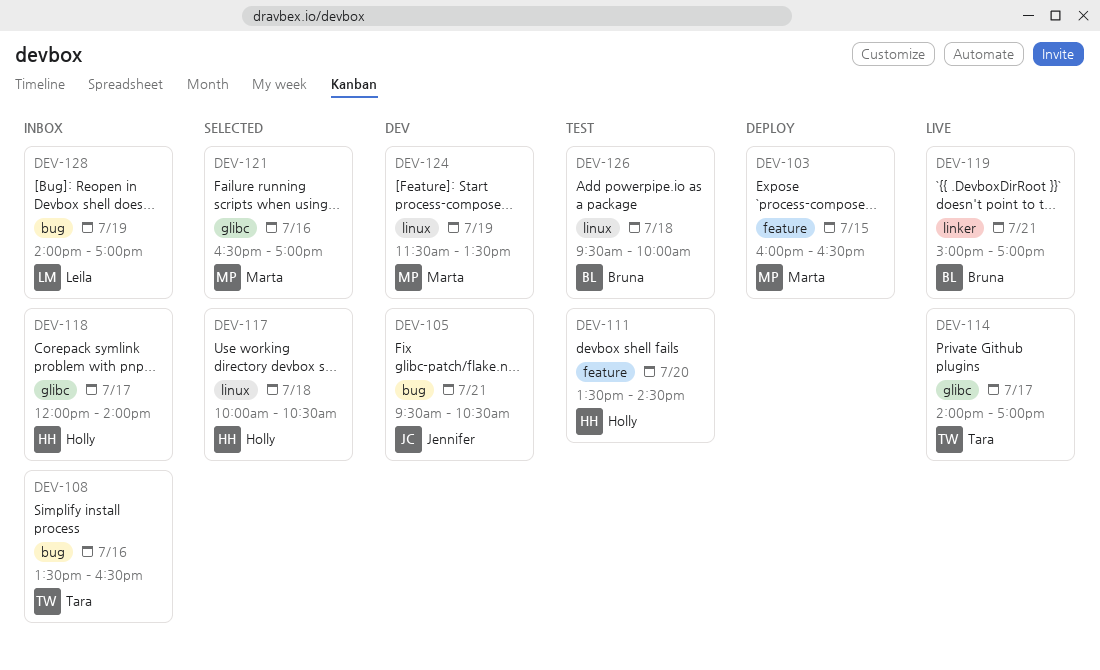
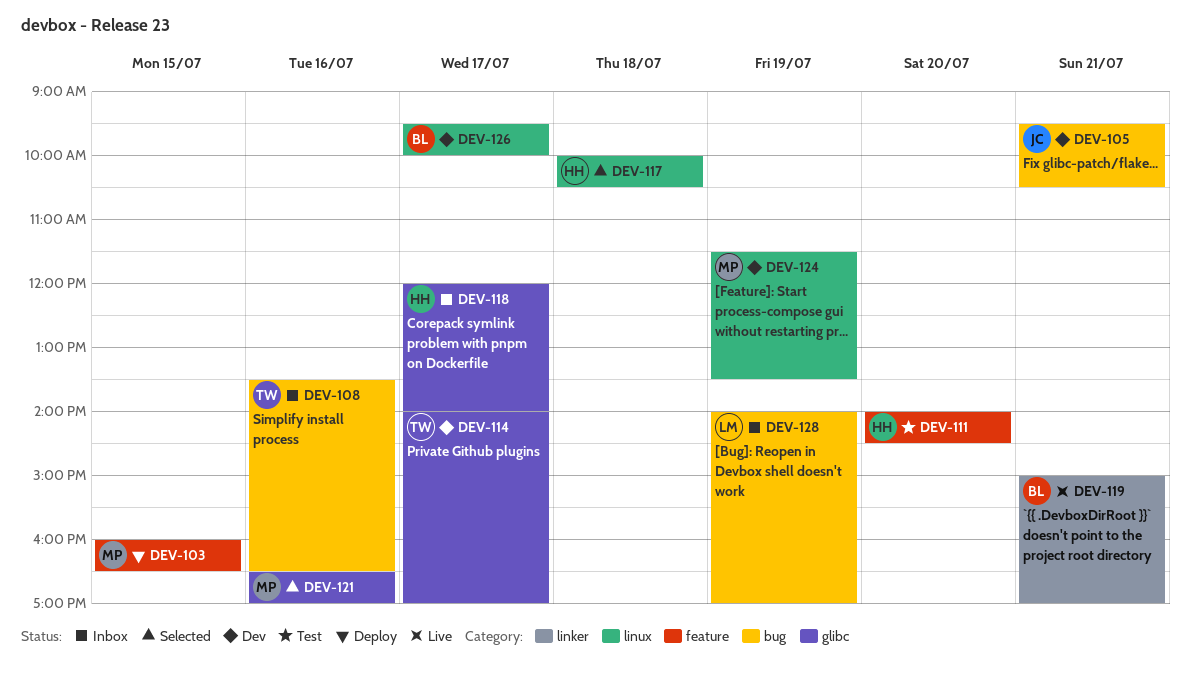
DEV-111, begins: 13:30 -> 14:00
DEV-114, status: Live -> Dev
DEV-126, status: Test -> Dev
DEV-126, day: Jul 18 -> Jul 17

